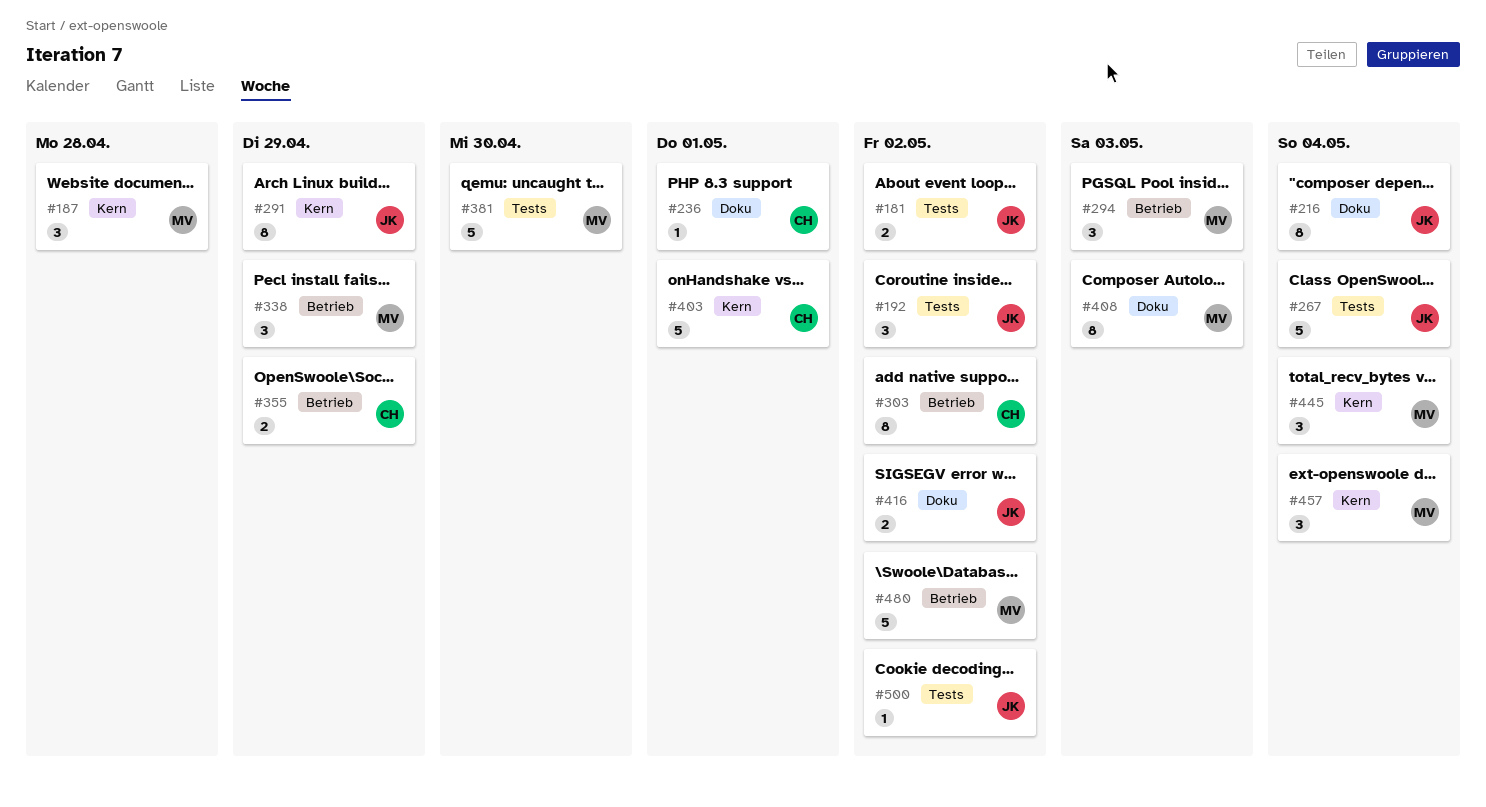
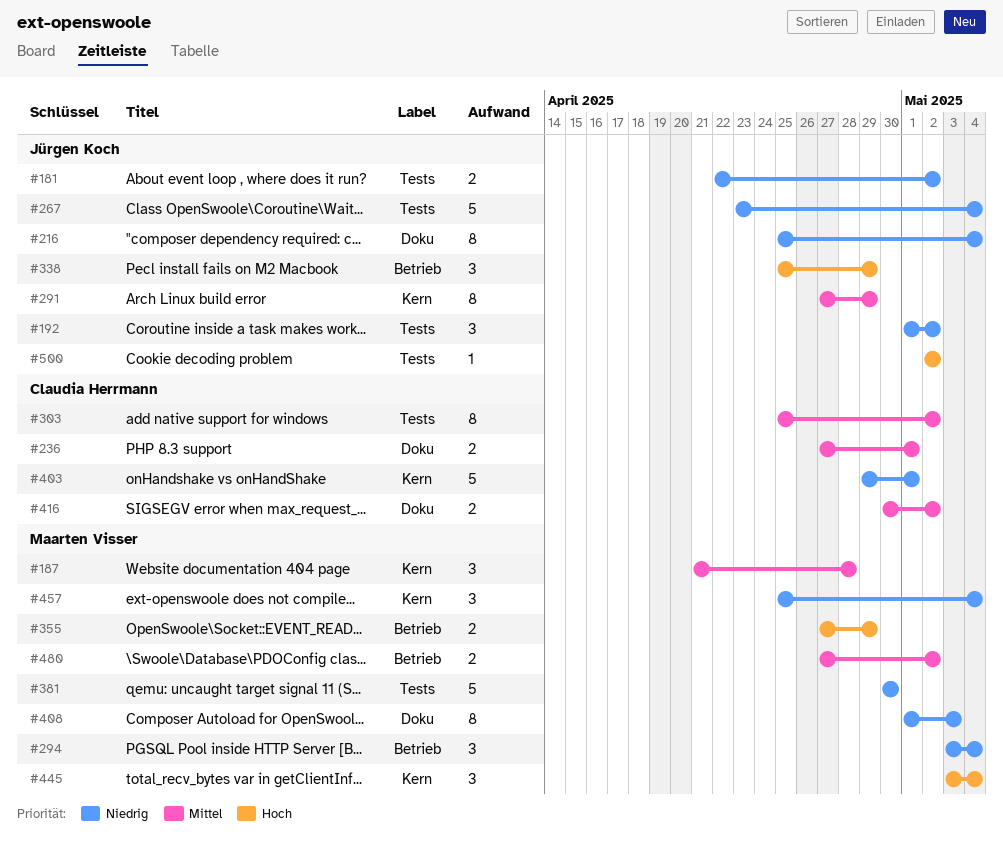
#236, estimate: 1 -> 2
#294, due: May 3 -> May 4
#303, label: Betrieb -> Tests
#338, owner: Maarten Visser -> Jürgen Koch
#355, owner: Claudia Herrmann -> Maarten Visser
#416, owner: Jürgen Koch -> Claudia Herrmann
#480, estimate: 5 -> 2

